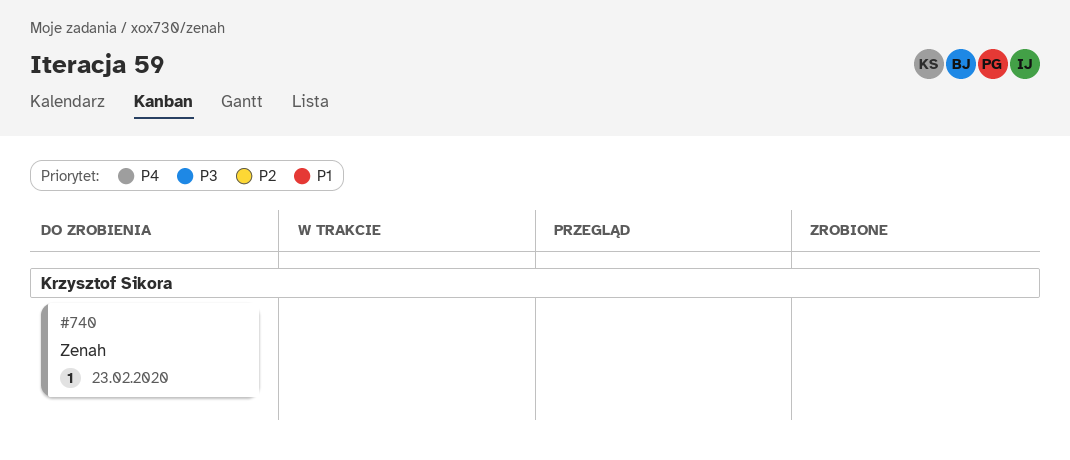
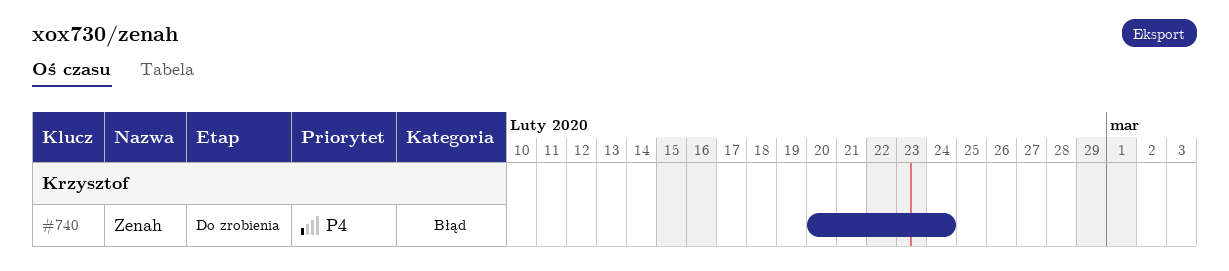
#740, due: Feb 23 -> Feb 24

